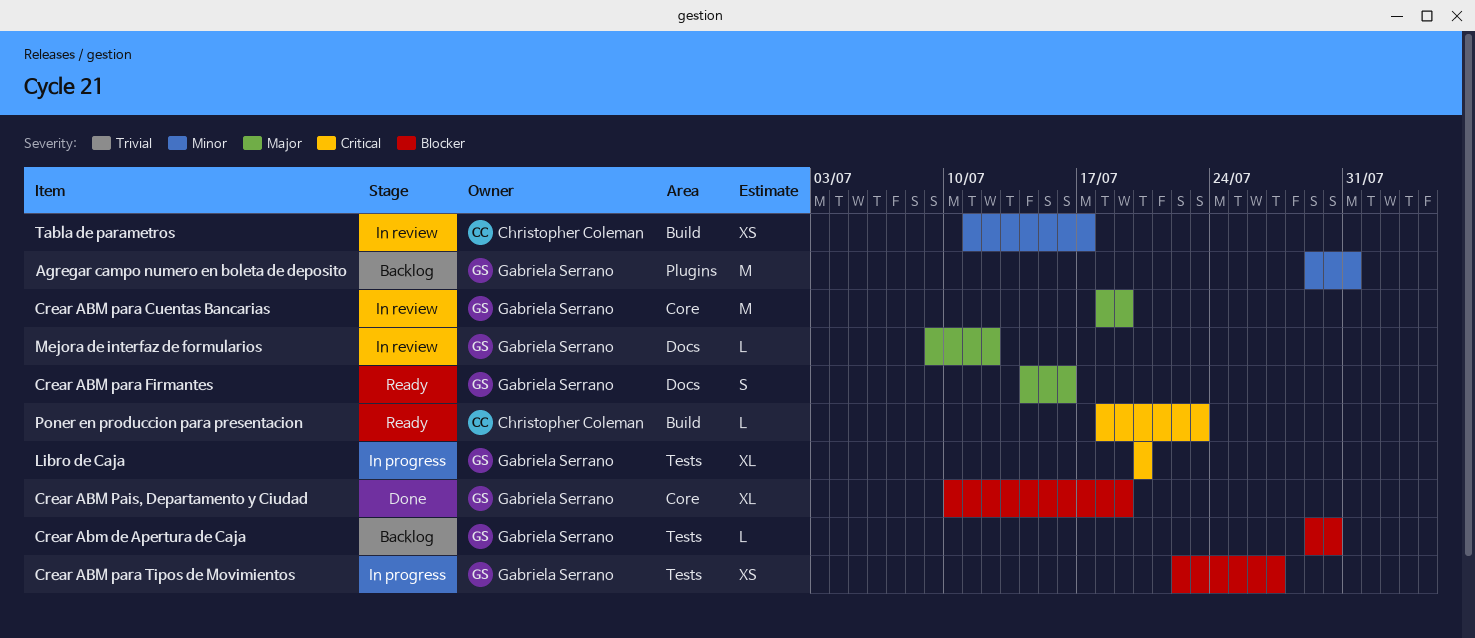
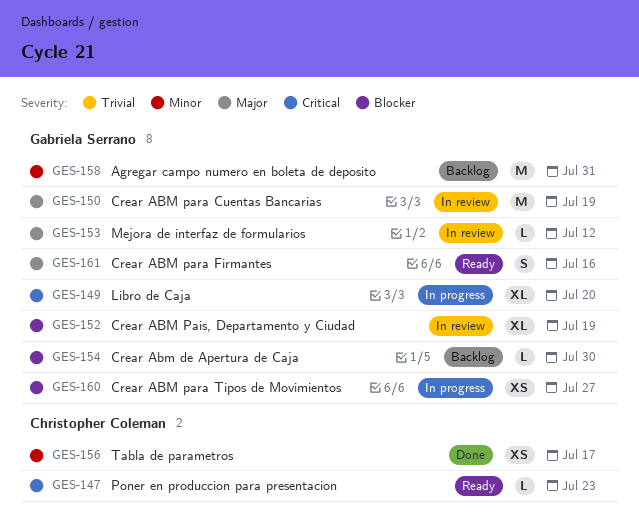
Crear ABM Pais, Departamento y Ciudad, status: Done -> In review
Tabla de parametros, status: In review -> Done

